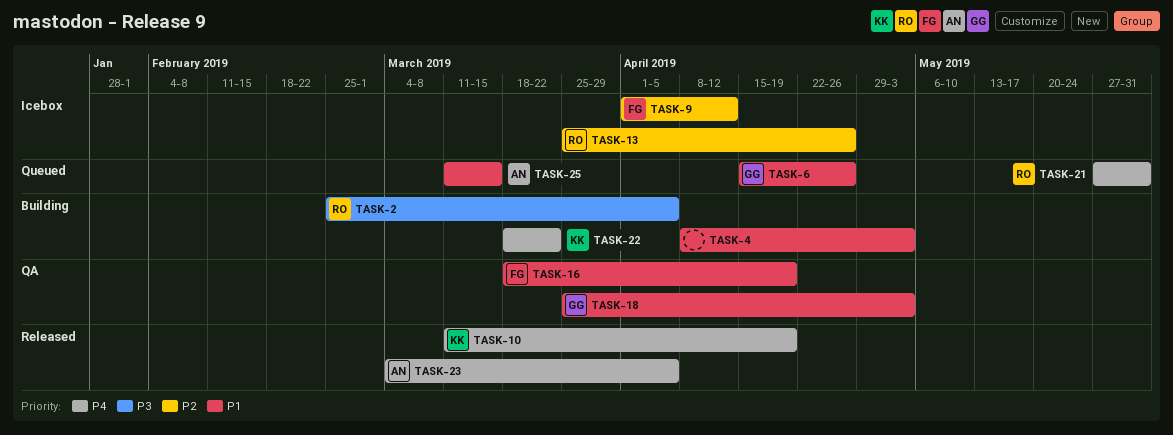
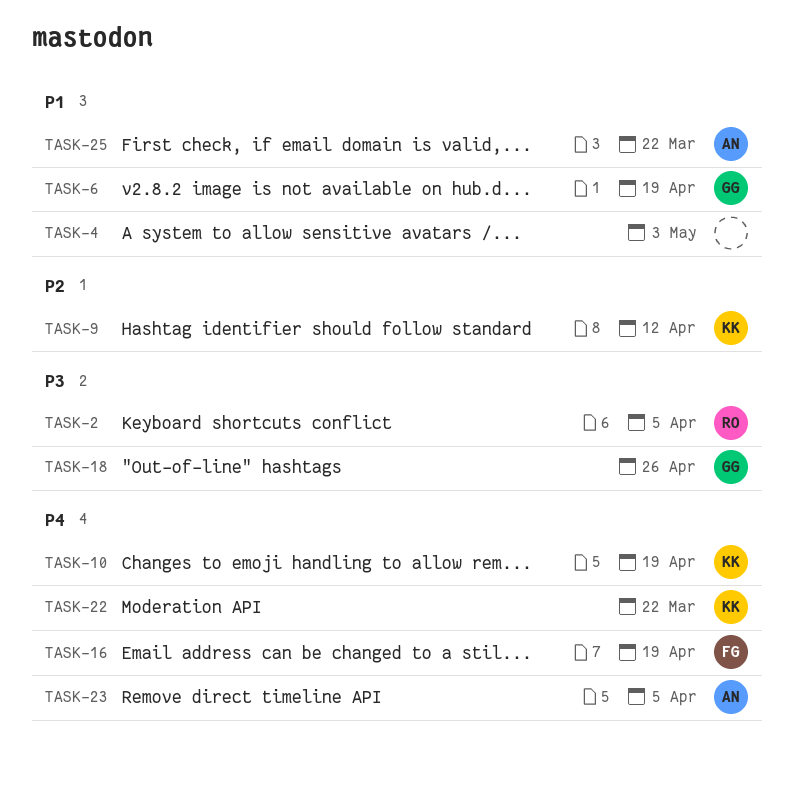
TASK-6, due: Apr 26 -> Apr 19
TASK-9, owner: FG -> KK
TASK-13: present -> none
TASK-16, priority: P1 -> P4
TASK-18, priority: P1 -> P3
TASK-18, due: May 3 -> Apr 26
TASK-21: present -> none
TASK-25, due: Mar 15 -> Mar 22

